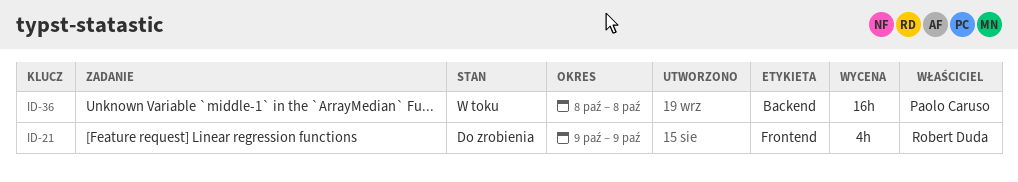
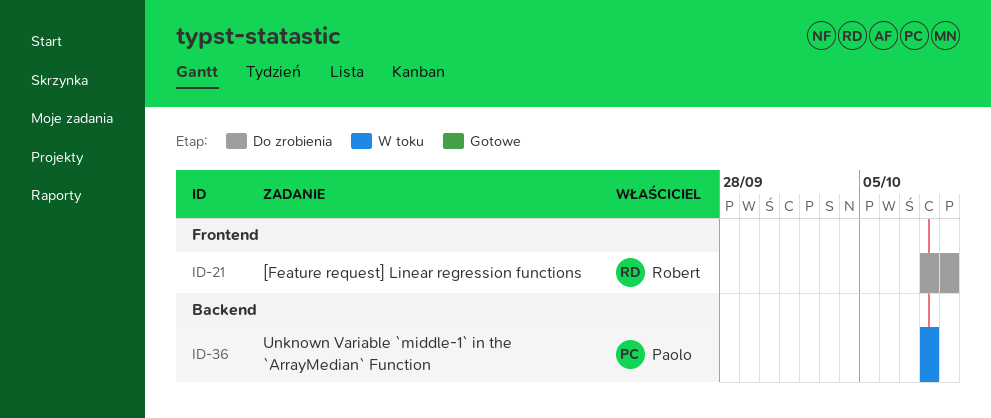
ID-21, start: Oct 9 -> Oct 8

